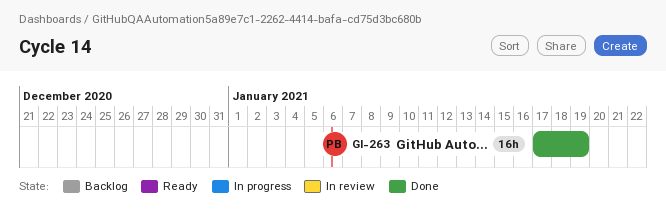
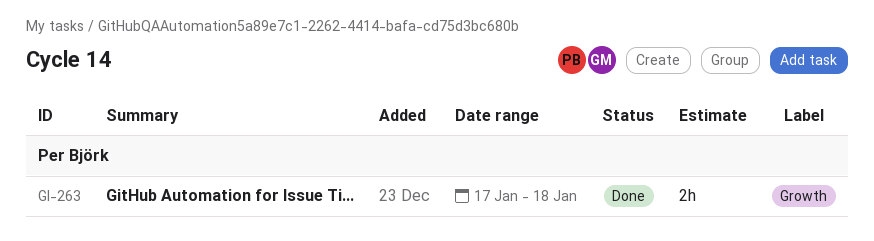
GI-263, estimate: 16h -> 2h
GI-263, due: Jan 19 -> Jan 18

